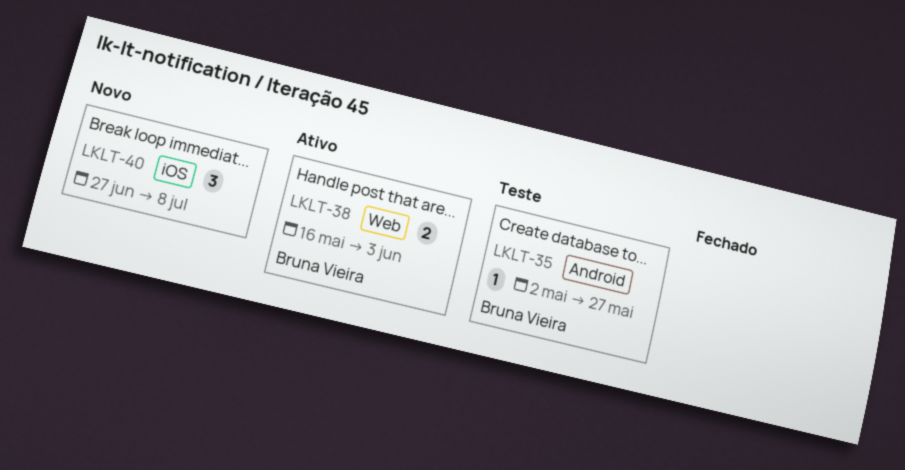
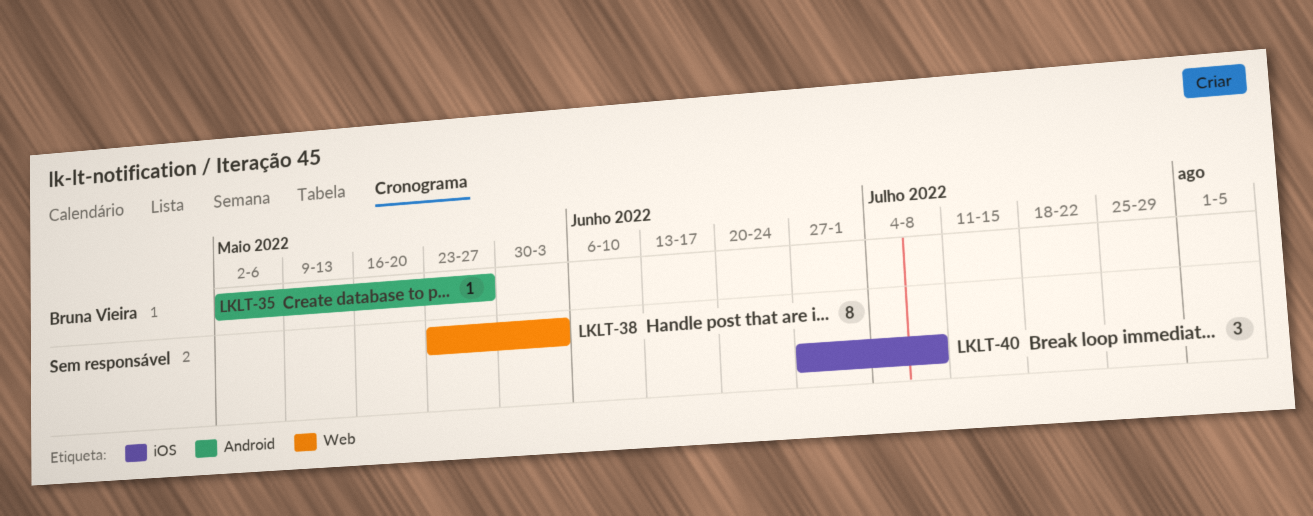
LKLT-38, owner: Bruna Vieira -> none
LKLT-38, estimate: 2 -> 8
LKLT-38, start: May 16 -> May 23

